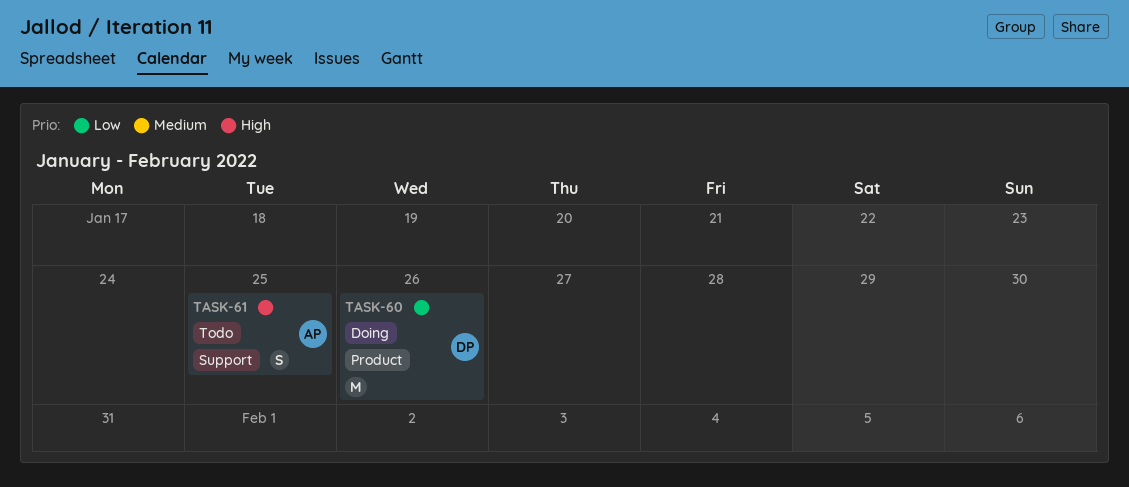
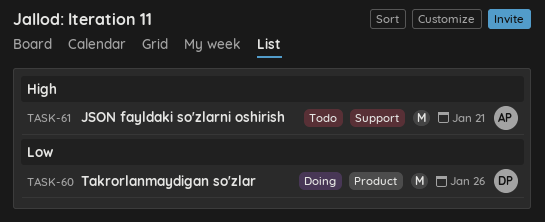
TASK-61, estimate: S -> M
TASK-61, due: Jan 25 -> Jan 21

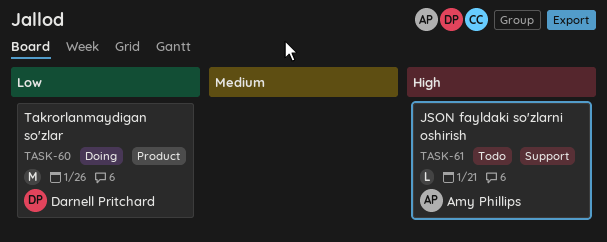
TASK-61, estimate: M -> L

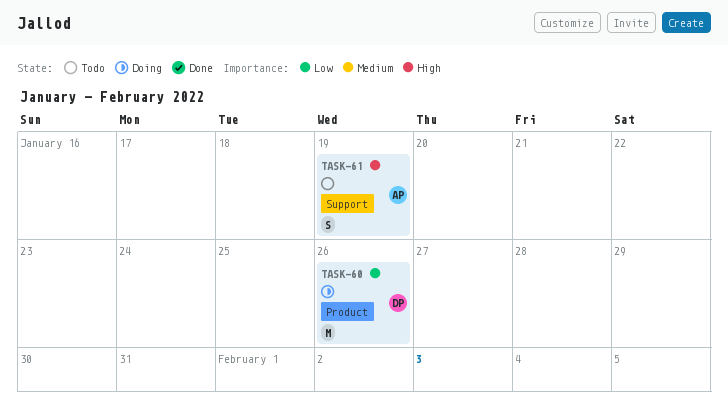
TASK-61, estimate: L -> S
TASK-61, due: Jan 21 -> Jan 19

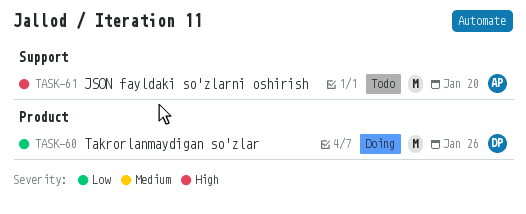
TASK-61, estimate: S -> M
TASK-61, due: Jan 19 -> Jan 20

